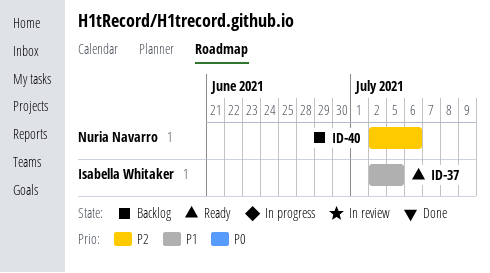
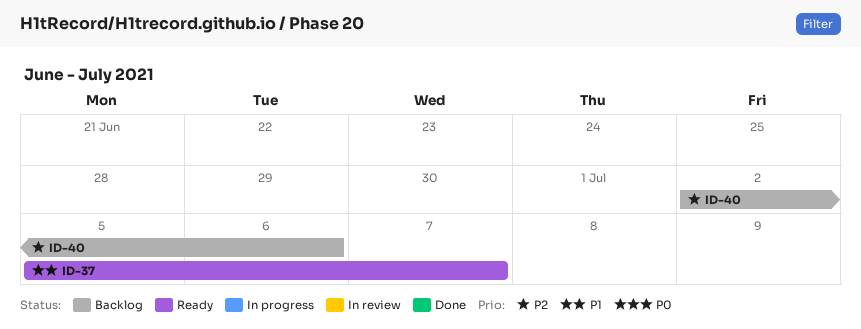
ID-37, start: Jul 2 -> Jul 5
ID-37, due: Jul 5 -> Jul 7

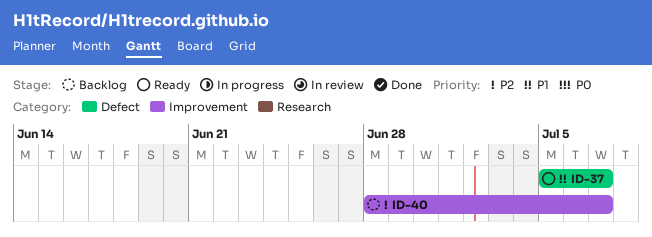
ID-40, start: Jul 2 -> Jun 28
ID-40, due: Jul 6 -> Jul 7

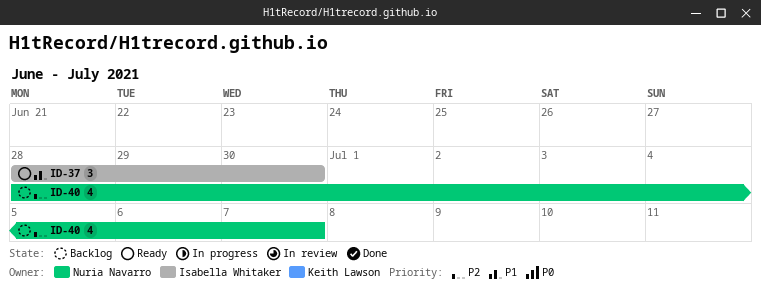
ID-37, start: Jul 5 -> Jun 28
ID-37, due: Jul 7 -> Jun 30

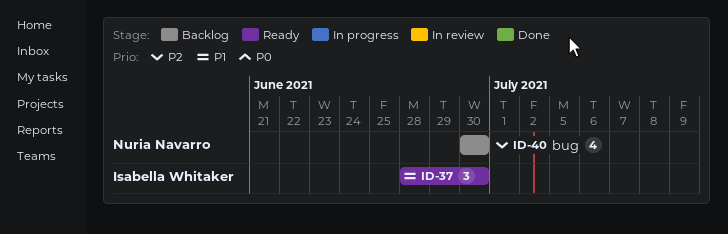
ID-40, start: Jun 28 -> Jun 30
ID-40, due: Jul 7 -> Jun 30

